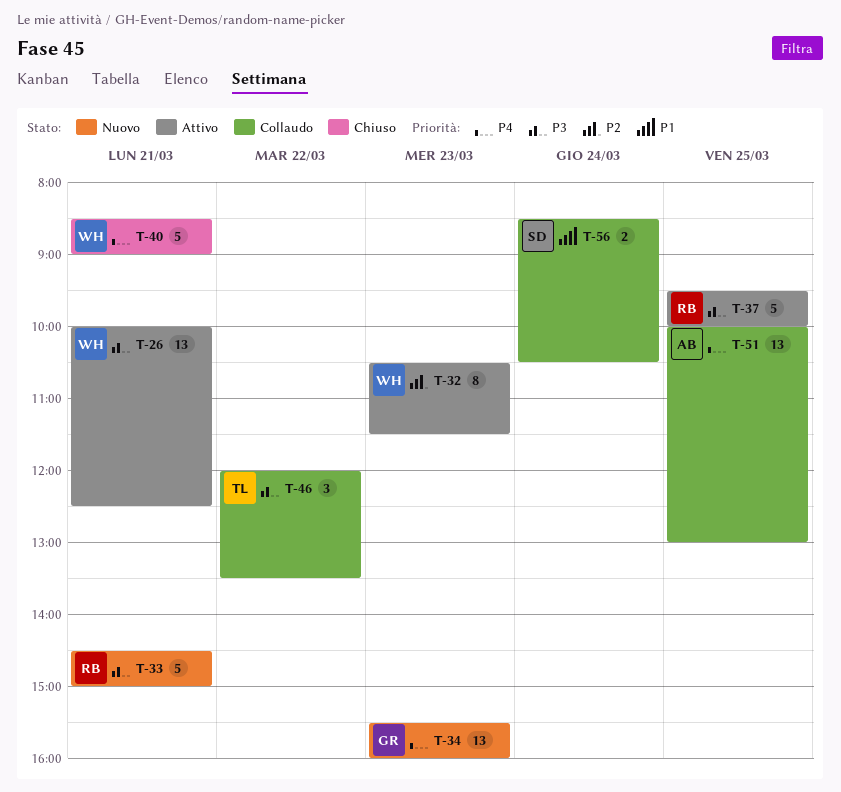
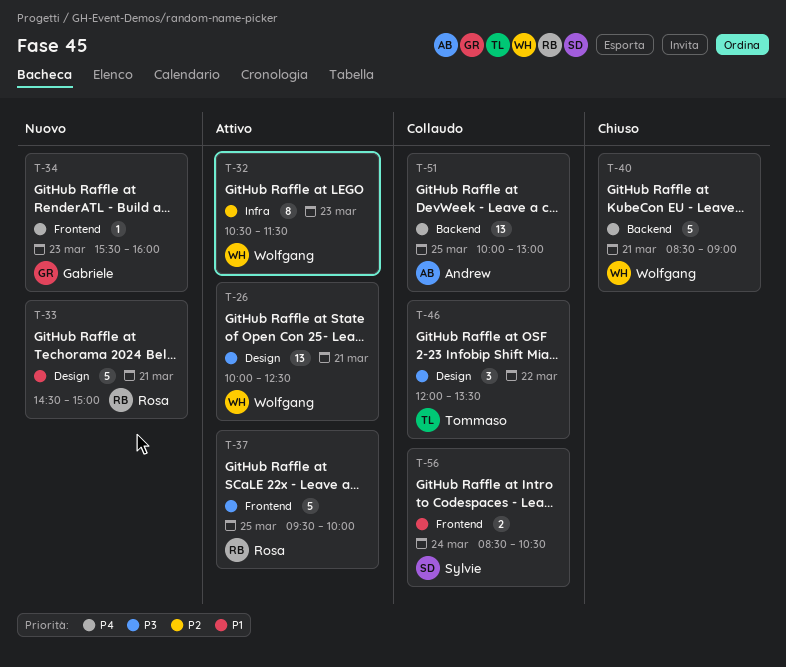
T-33, priority: P3 -> P1
T-34, estimate: 13 -> 1

